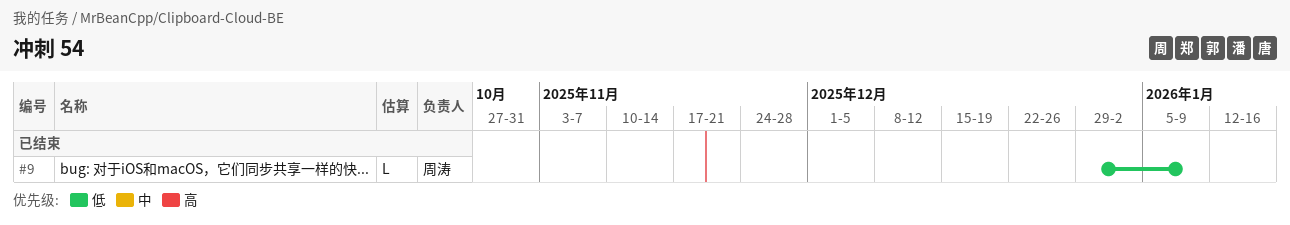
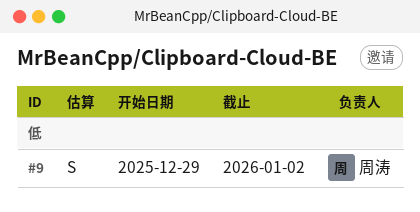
#9, estimate: L -> S
#9, due: Jan 9 -> Jan 2

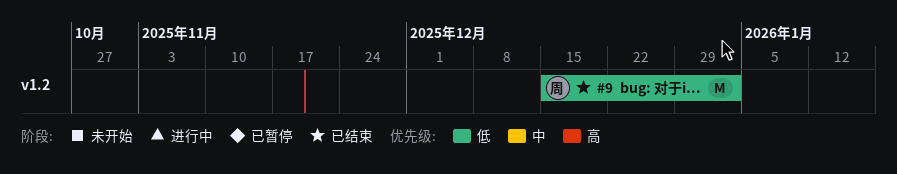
#9, estimate: S -> M
#9, start: Dec 29 -> Dec 15

